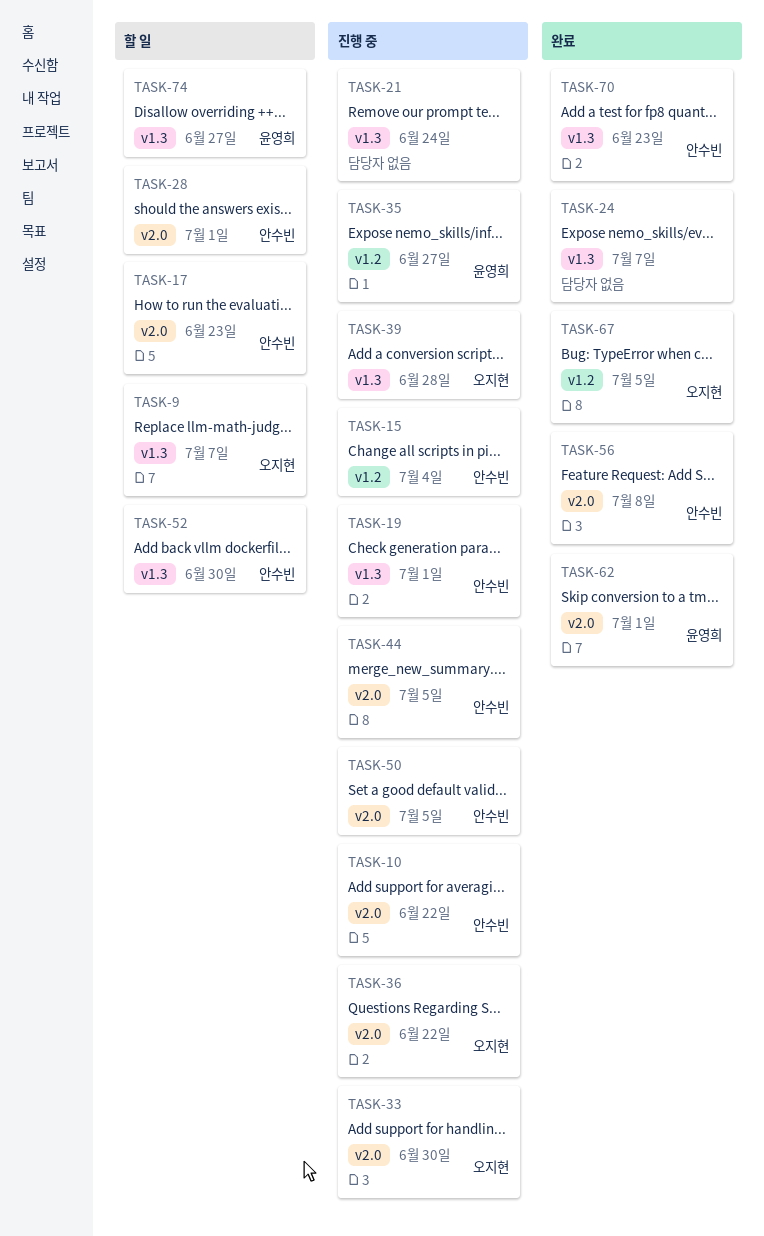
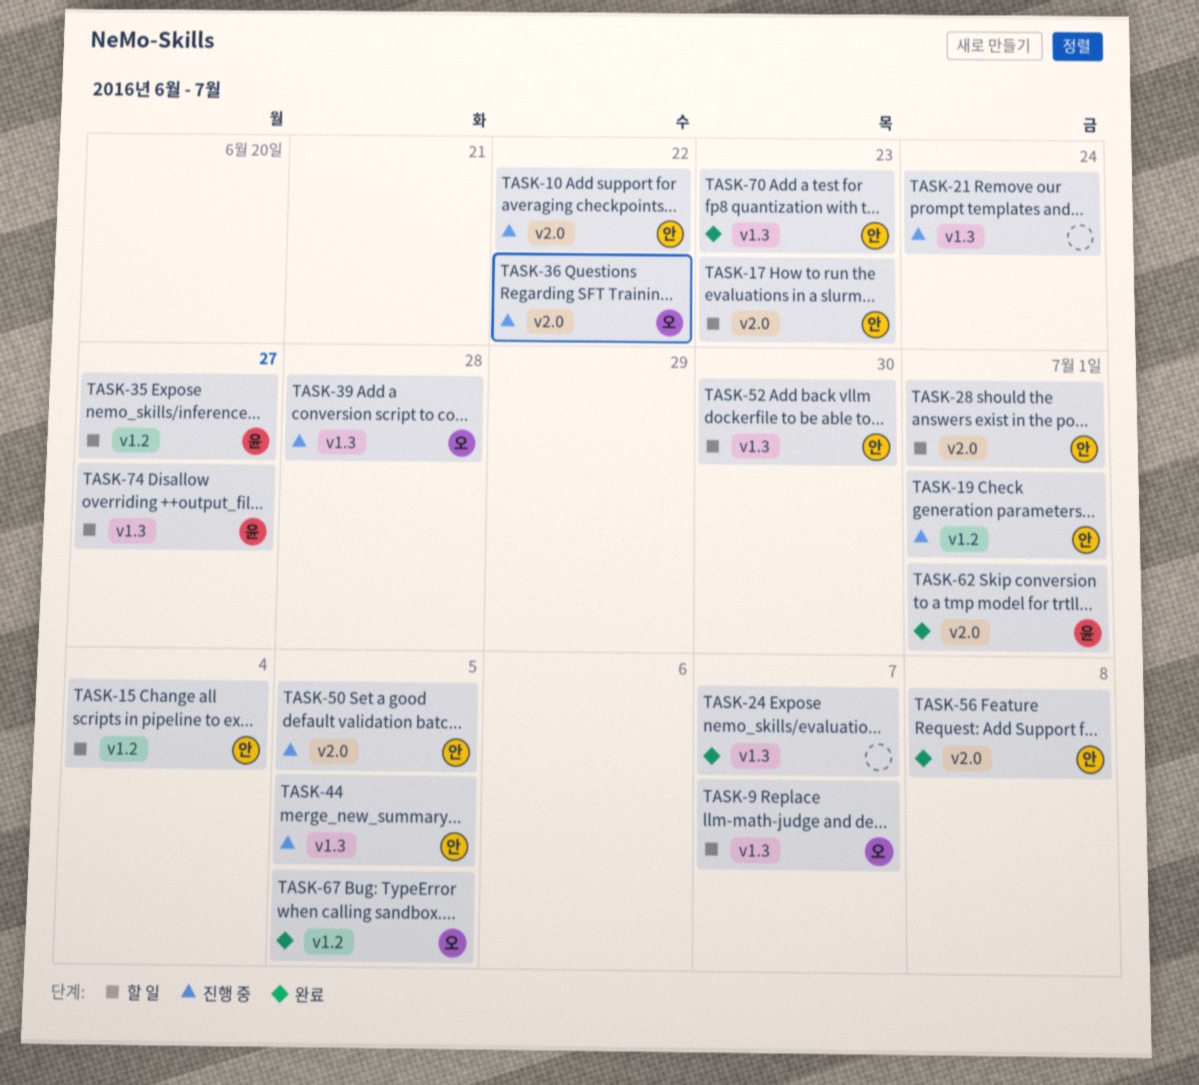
TASK-15, status: 진행 중 -> 할 일
TASK-19, label: v1.3 -> v1.2
TASK-33: present -> none
TASK-35, status: 진행 중 -> 할 일
TASK-44, label: v2.0 -> v1.3

